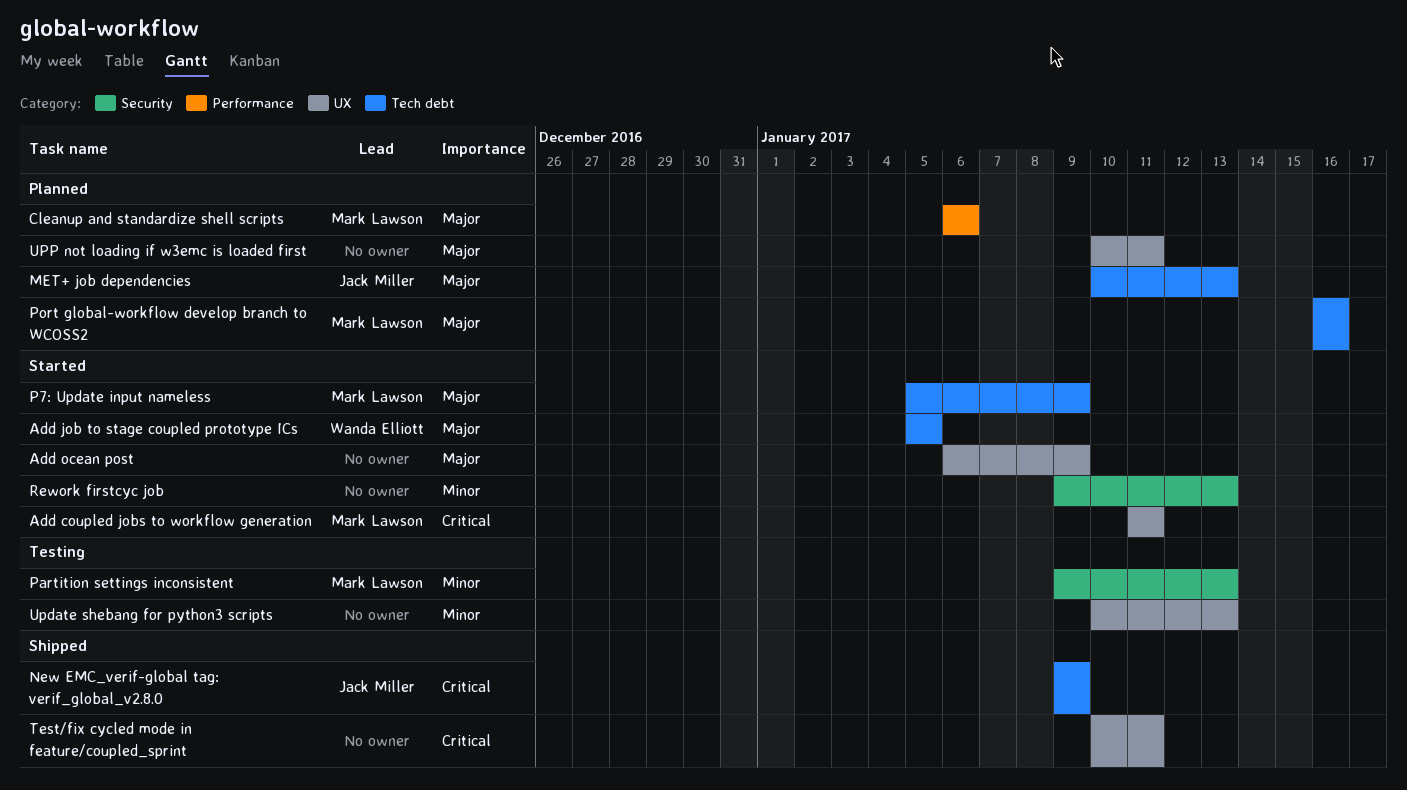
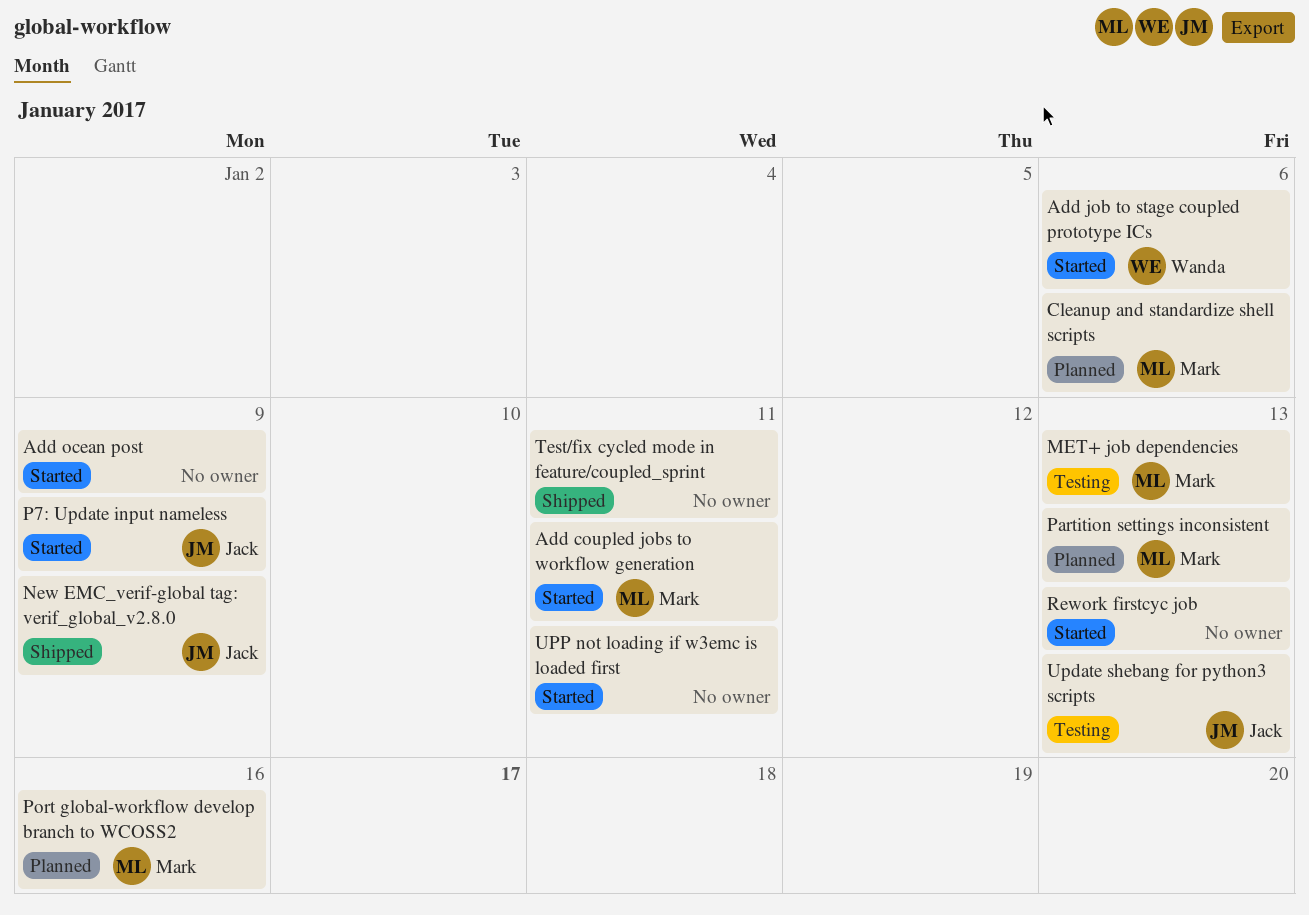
Add job to stage coupled prototype ICs, due: Jan 5 -> Jan 6
MET+ job dependencies, status: Planned -> Testing
MET+ job dependencies, owner: Jack Miller -> Mark Lawson
P7: Update input nameless, owner: Mark Lawson -> Jack Miller
Partition settings inconsistent, status: Testing -> Planned
Update shebang for python3 scripts, owner: none -> Jack Miller
UPP not loading if w3emc is loaded first, status: Planned -> Started

